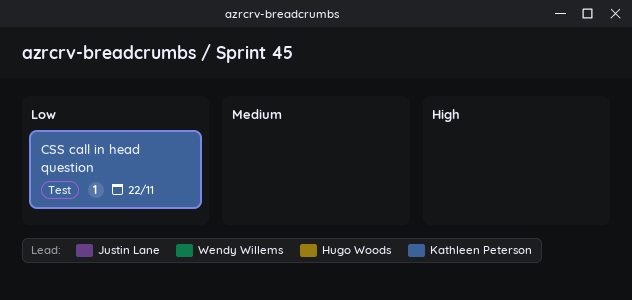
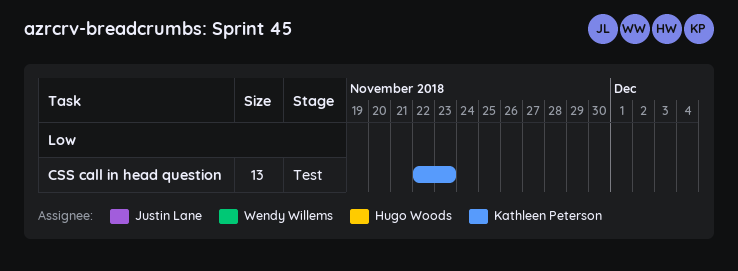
CSS call in head question, estimate: 1 -> 13
CSS call in head question, due: Nov 22 -> Nov 23

